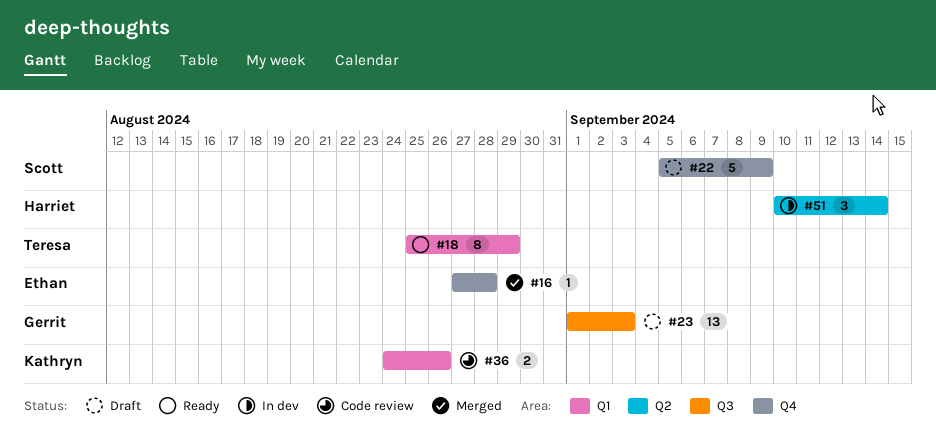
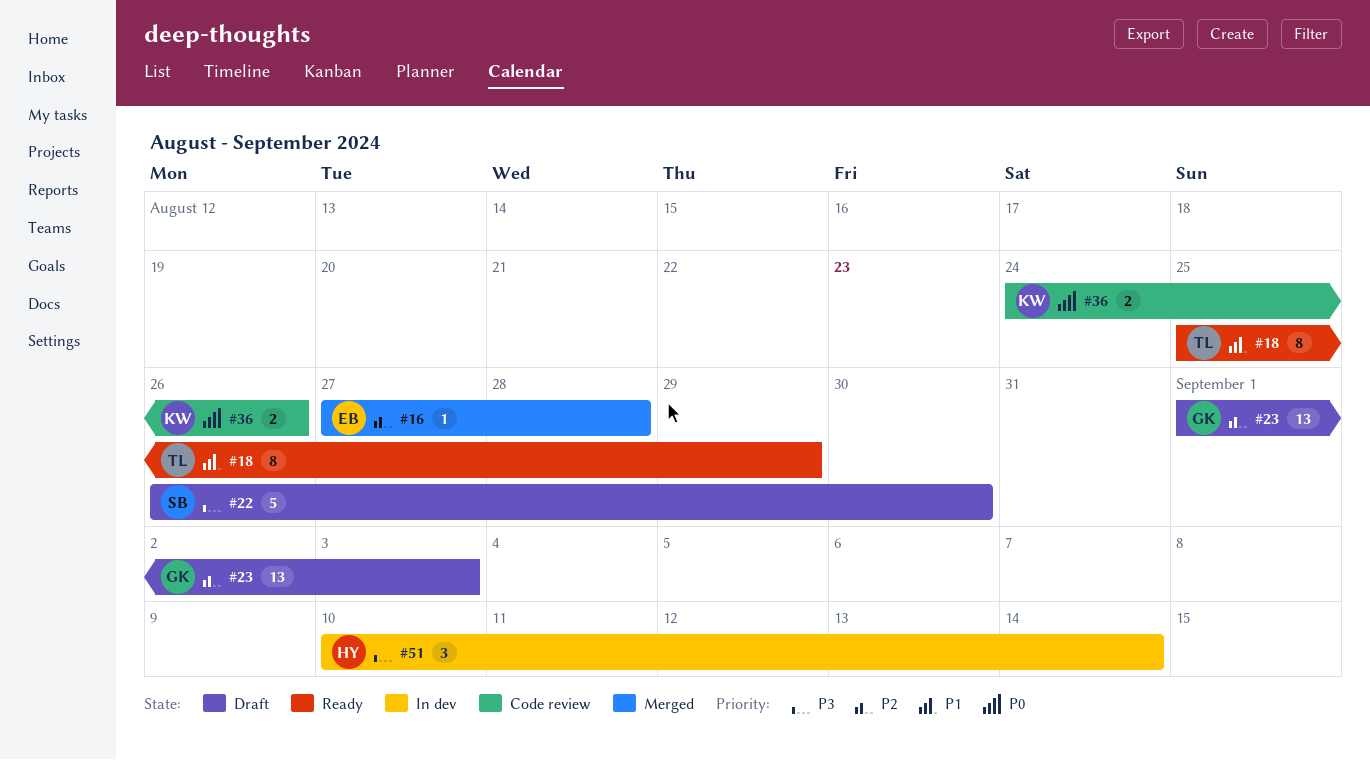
#22, start: Sep 5 -> Aug 26
#22, due: Sep 9 -> Aug 30

